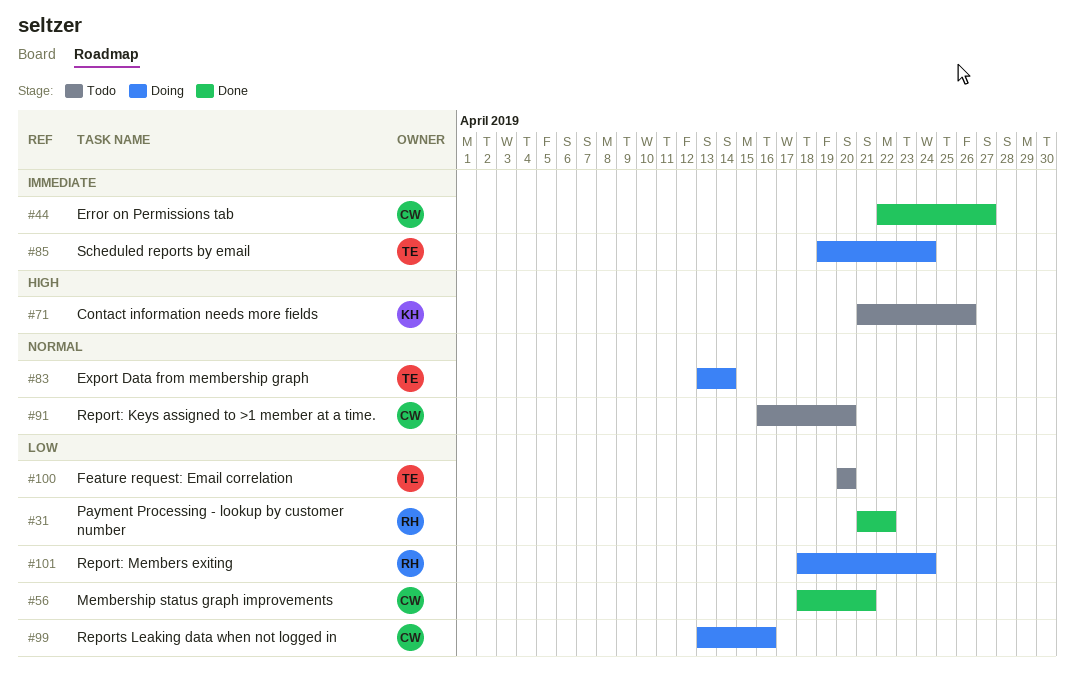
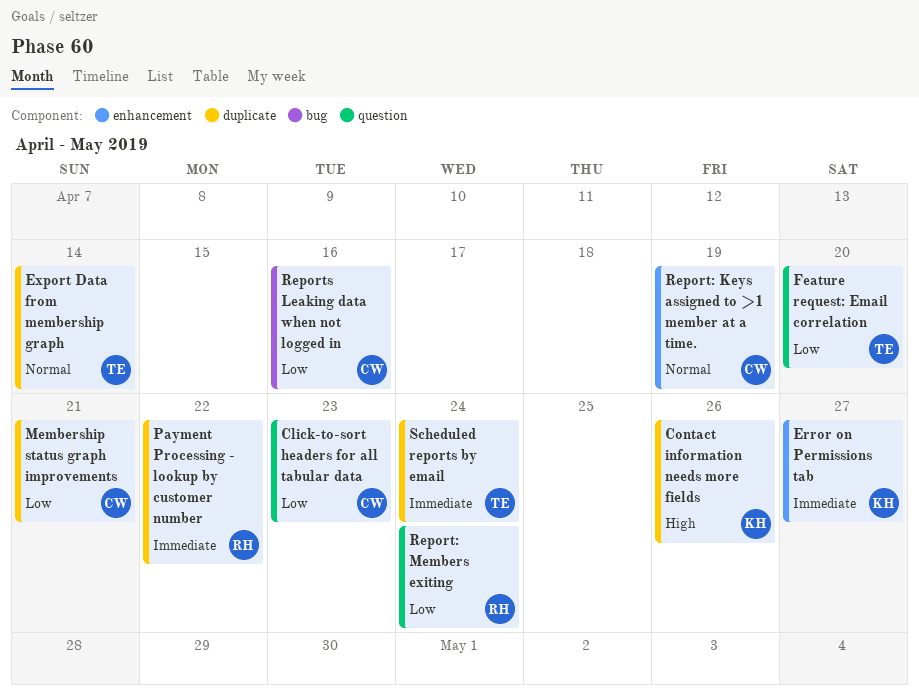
Click-to-sort headers for all tabular data: none -> present
Error on Permissions tab, owner: CW -> KH
Payment Processing - lookup by customer number, priority: Low -> Immediate
Report: Keys assigned to >1 member at a time., due: Apr 20 -> Apr 19

